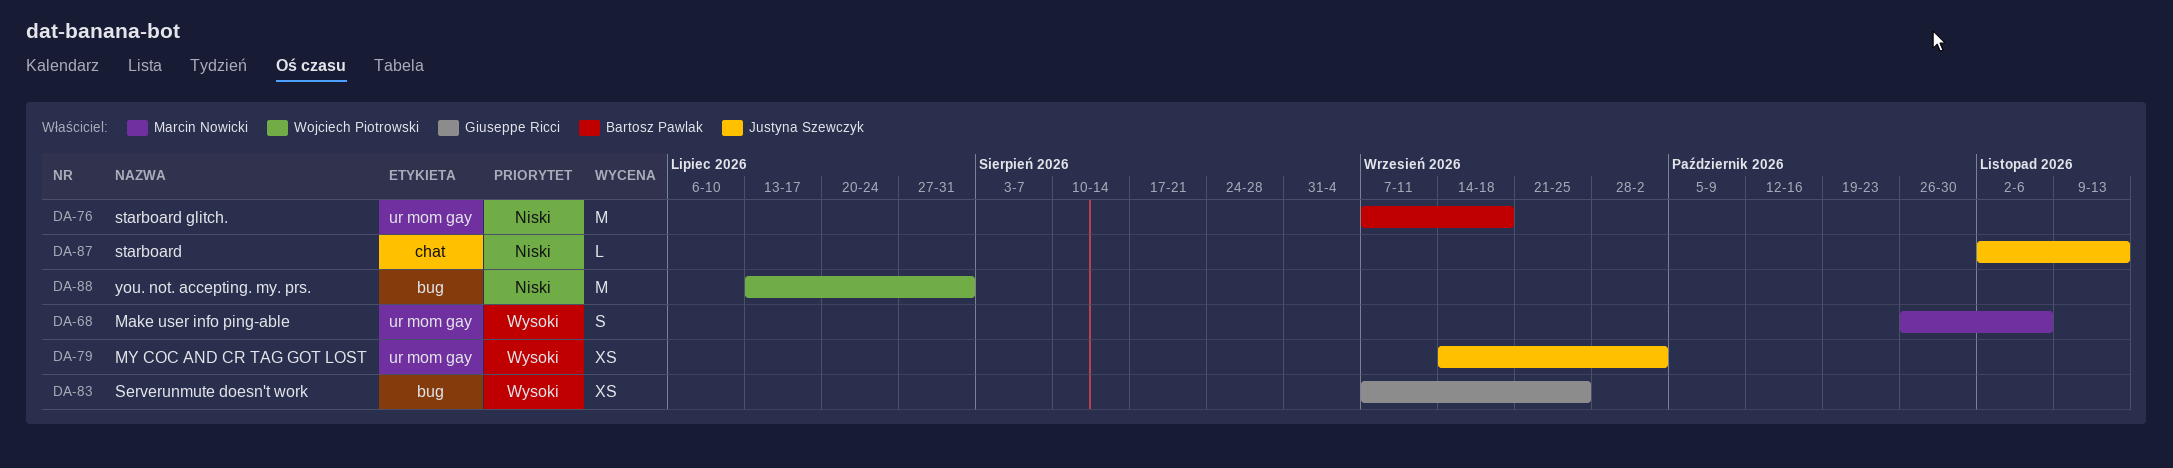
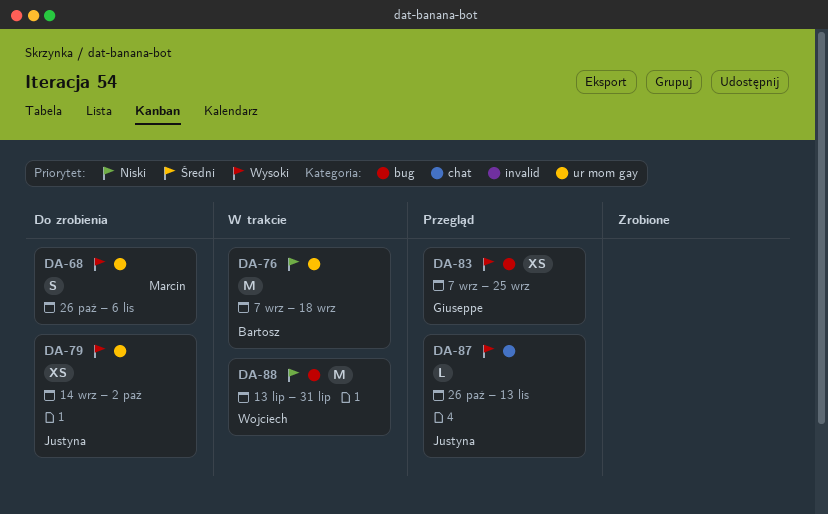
DA-87, priority: Niski -> Wysoki
DA-87, start: Nov 2 -> Oct 26

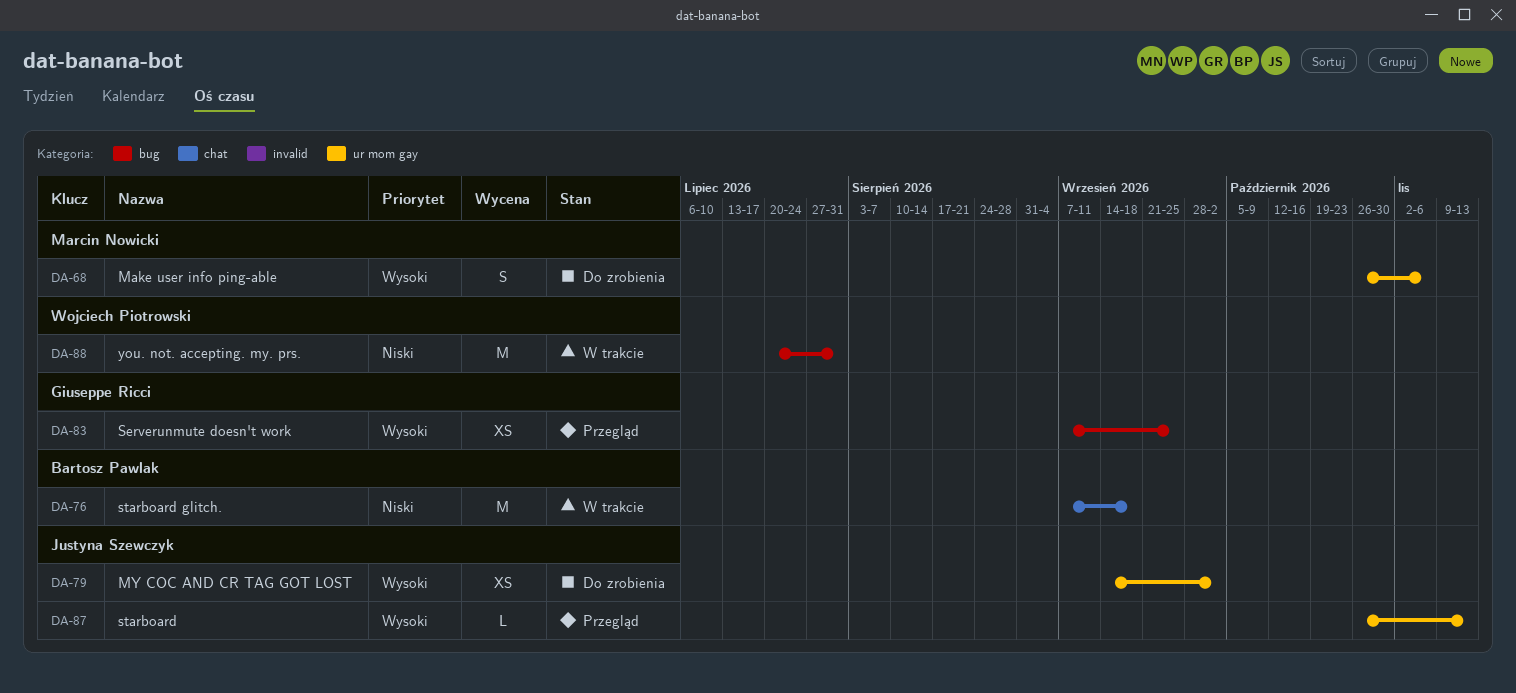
DA-76, label: ur mom gay -> chat
DA-87, label: chat -> ur mom gay
DA-88, start: Jul 13 -> Jul 20

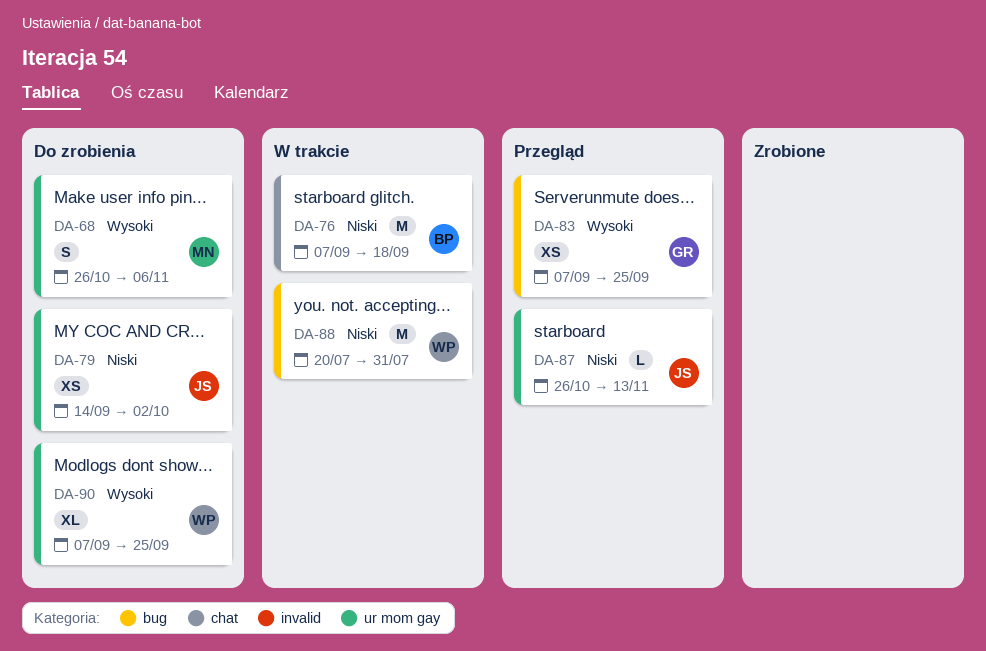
DA-79, priority: Wysoki -> Niski
DA-87, priority: Wysoki -> Niski
DA-90: none -> present

